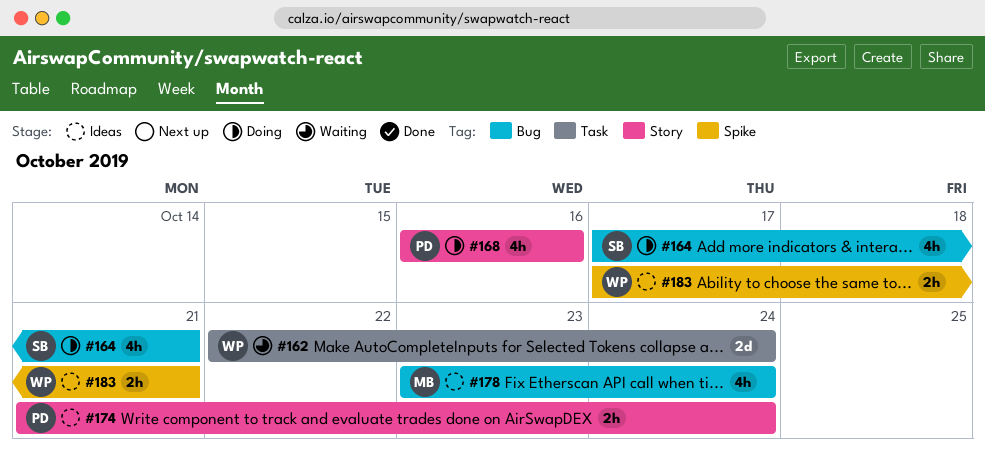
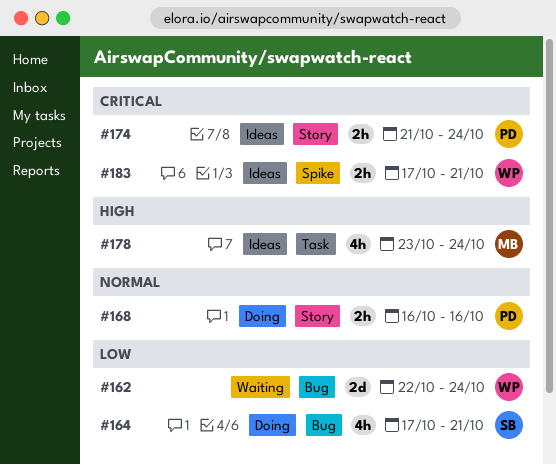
#162, label: Task -> Bug
#168, estimate: 4h -> 2h
#178, label: Bug -> Task

